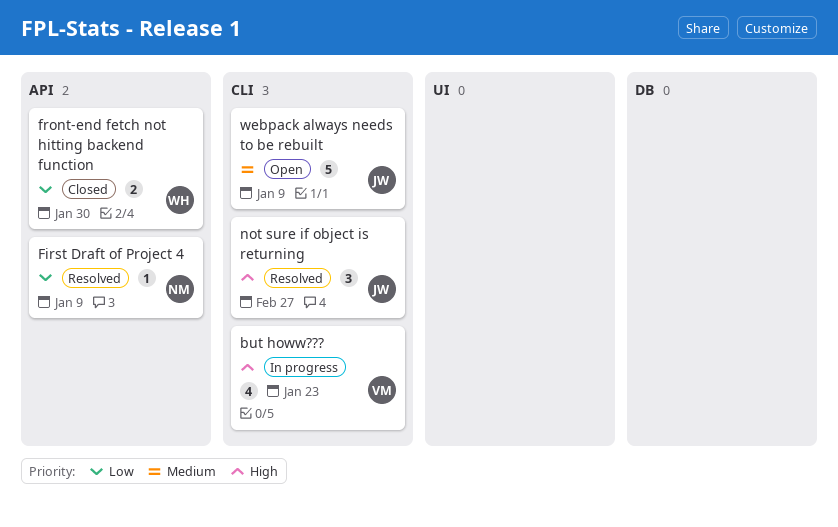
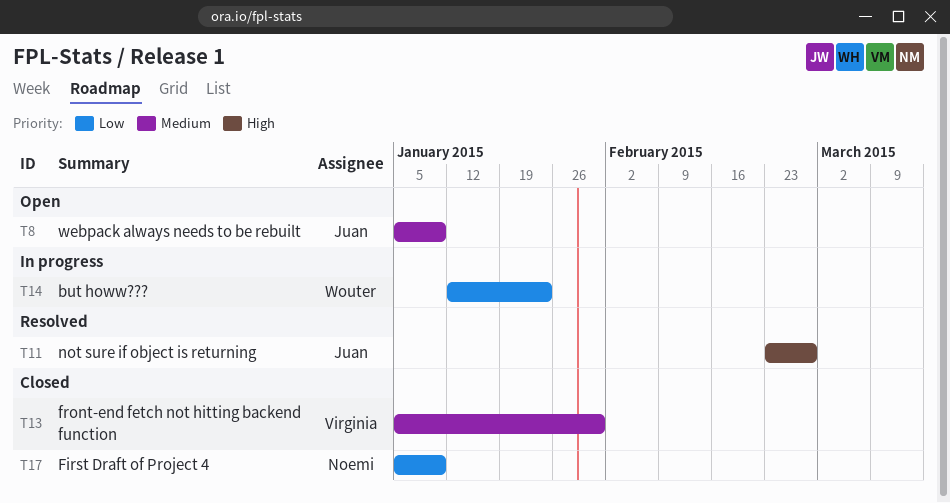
but howw???, owner: Virginia -> Wouter
but howw???, priority: High -> Low
First Draft of Project 4, status: Resolved -> Closed
front-end fetch not hitting backend function, owner: Wouter -> Virginia
front-end fetch not hitting backend function, priority: Low -> Medium

